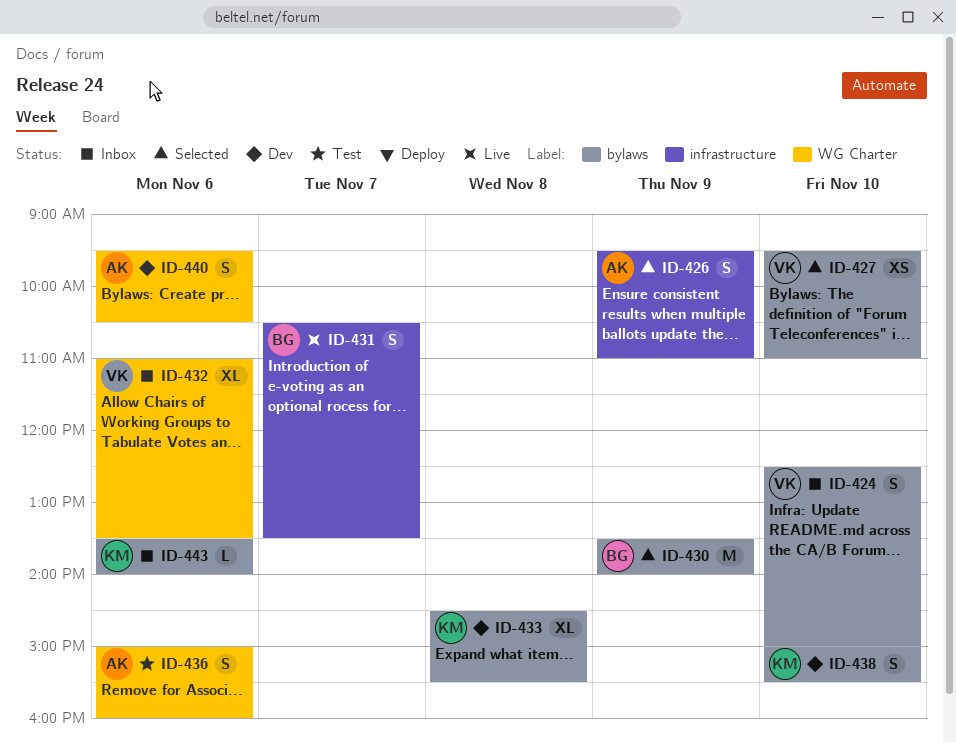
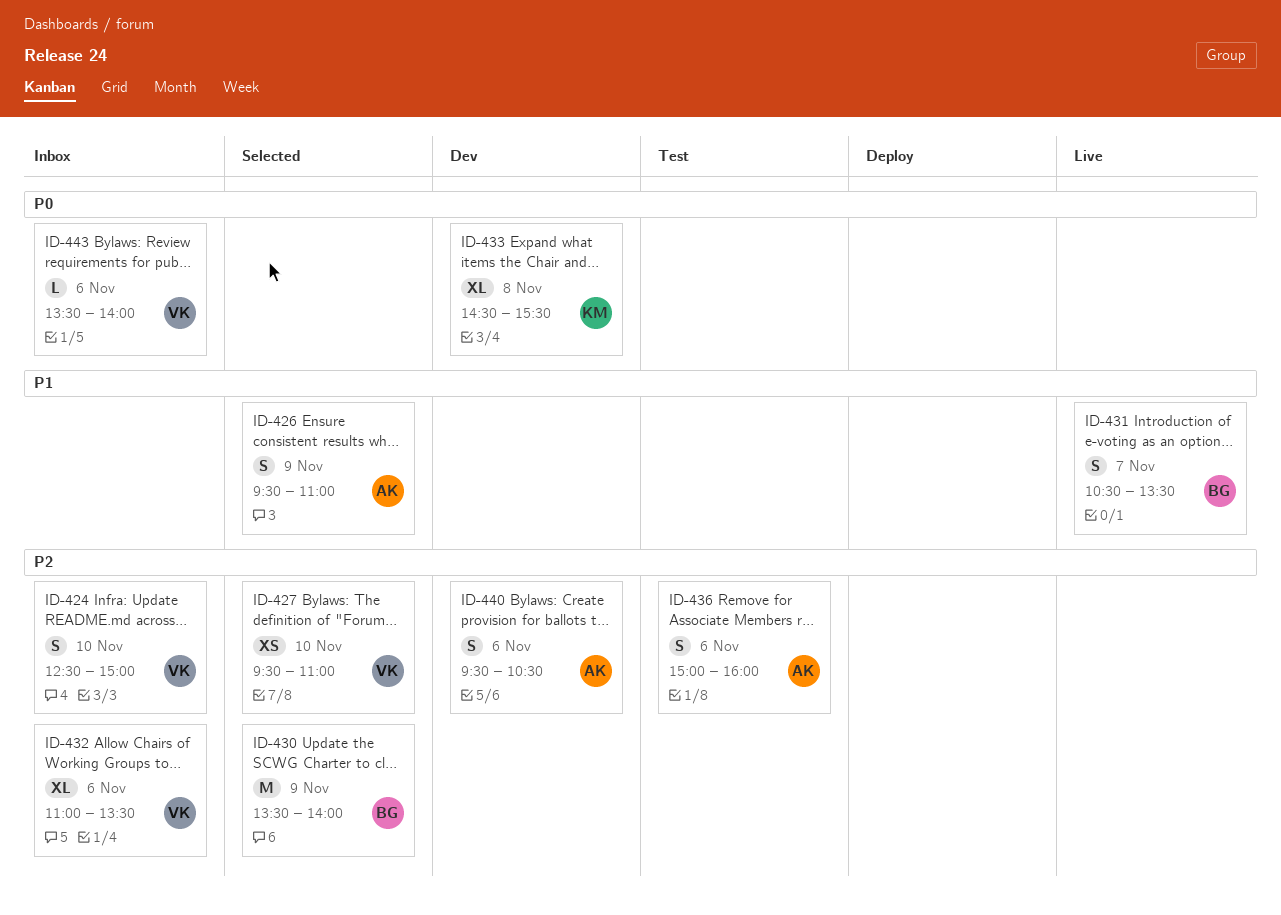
ID-438: present -> none
ID-443, owner: KM -> VK

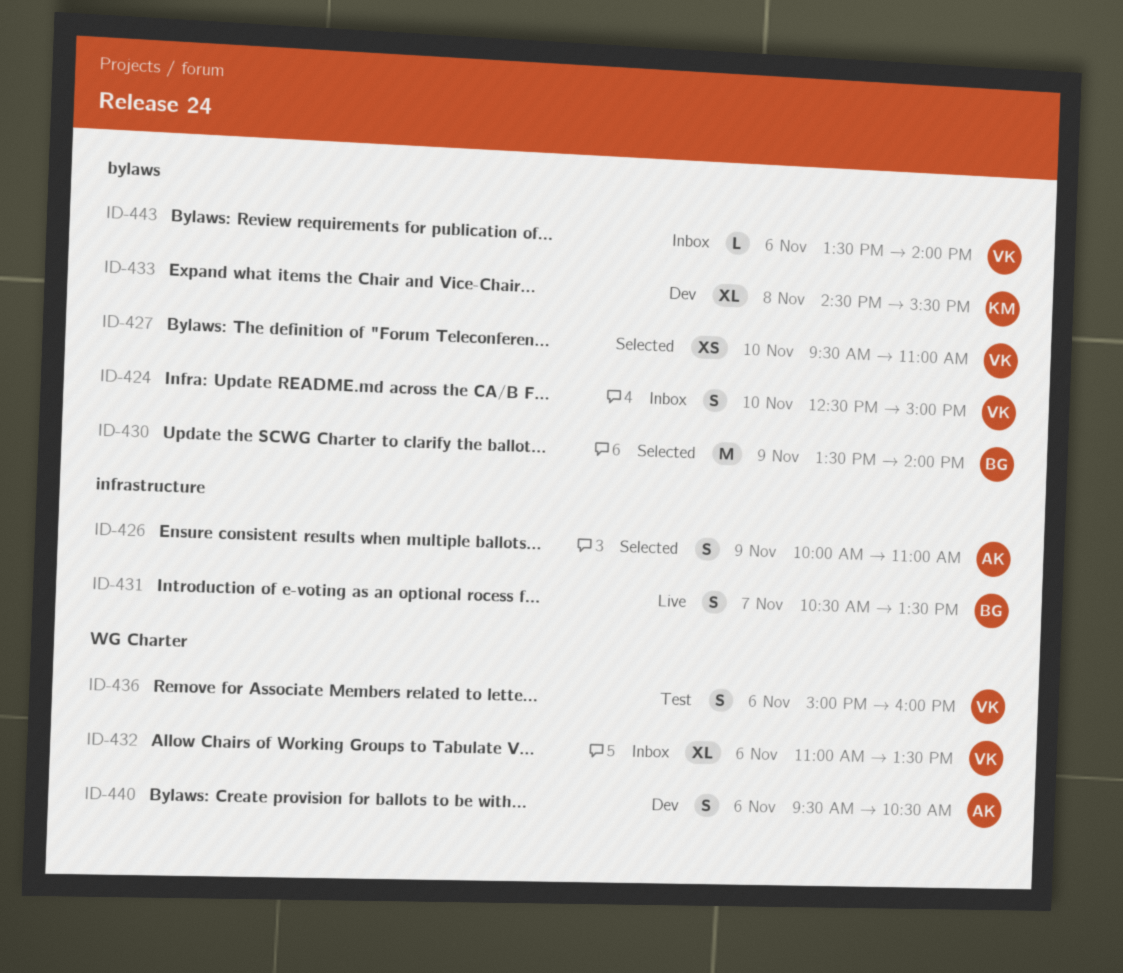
ID-426, begins: 09:30 -> 10:00
ID-436, owner: AK -> VK

